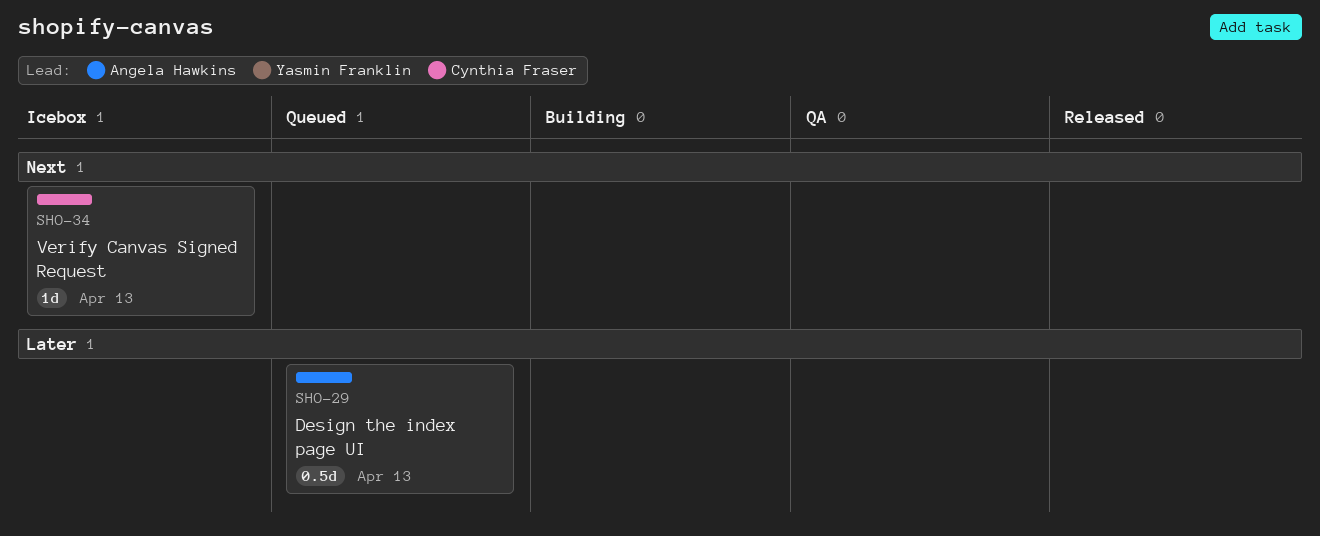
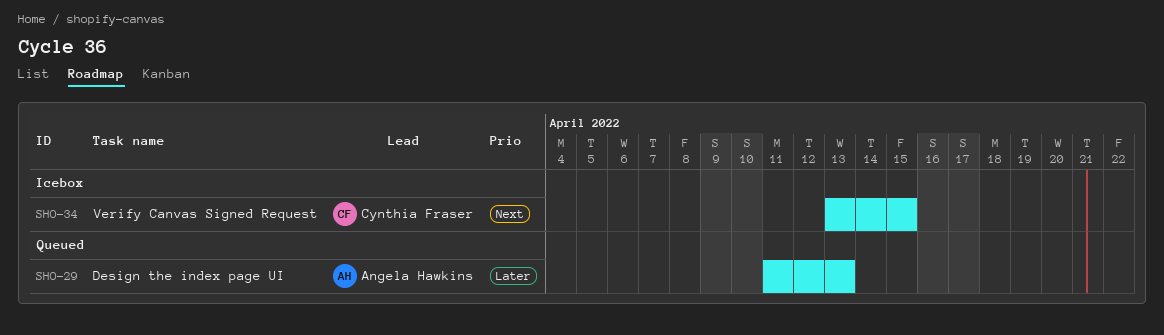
SHO-34, due: Apr 13 -> Apr 15

